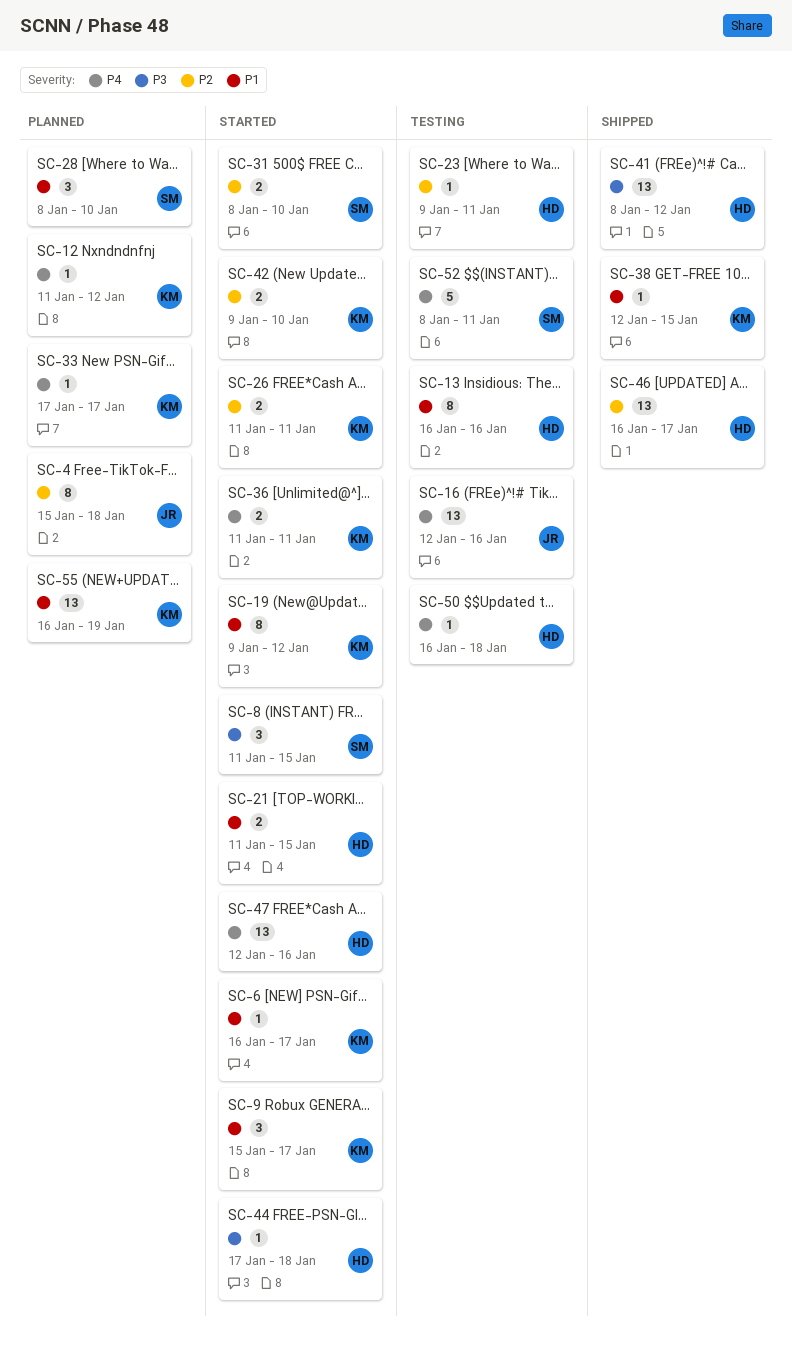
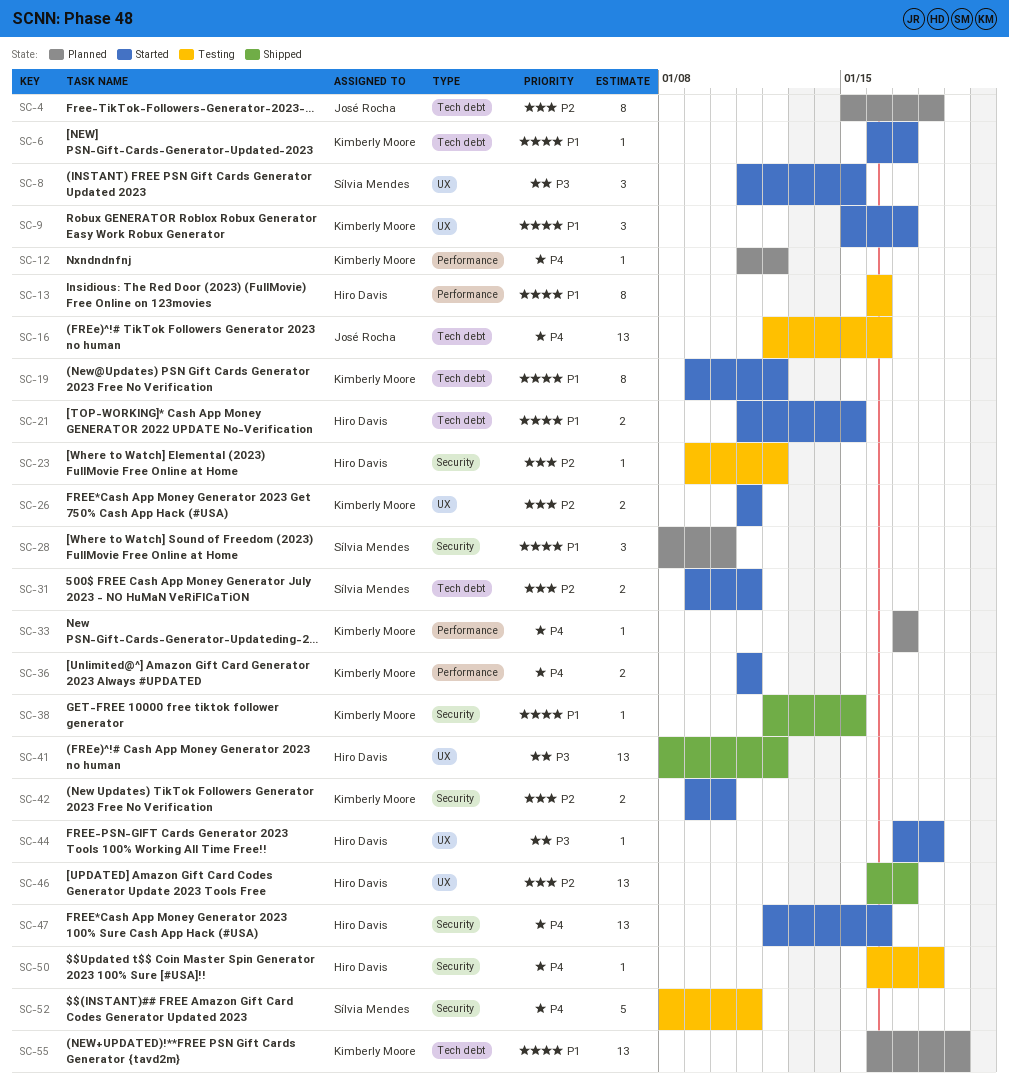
SC-23, due: Jan 11 -> Jan 12
SC-31, start: Jan 8 -> Jan 9
SC-31, due: Jan 10 -> Jan 11

